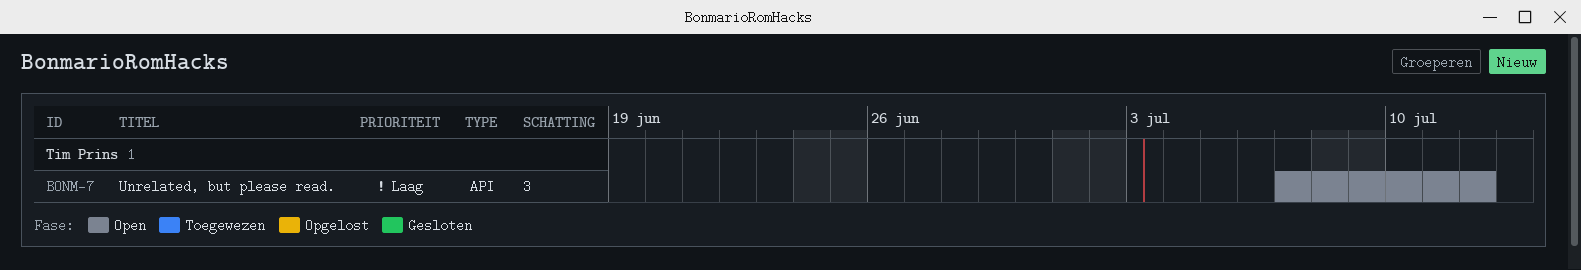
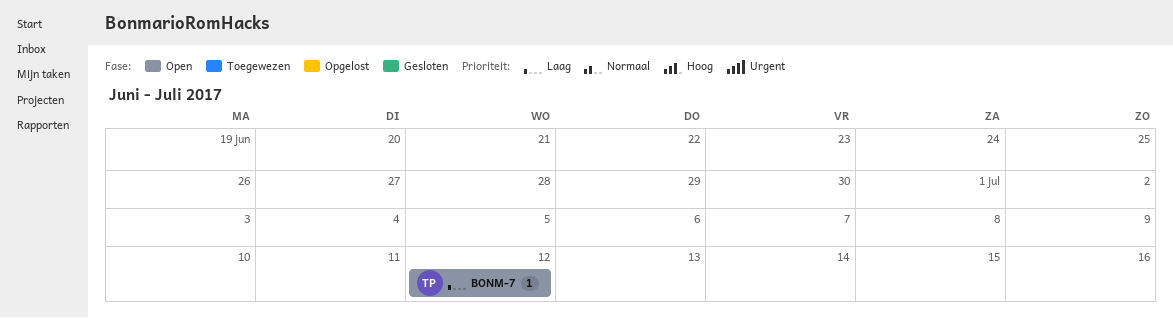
BONM-7, estimate: 3 -> 1
BONM-7, start: Jul 7 -> Jul 12

